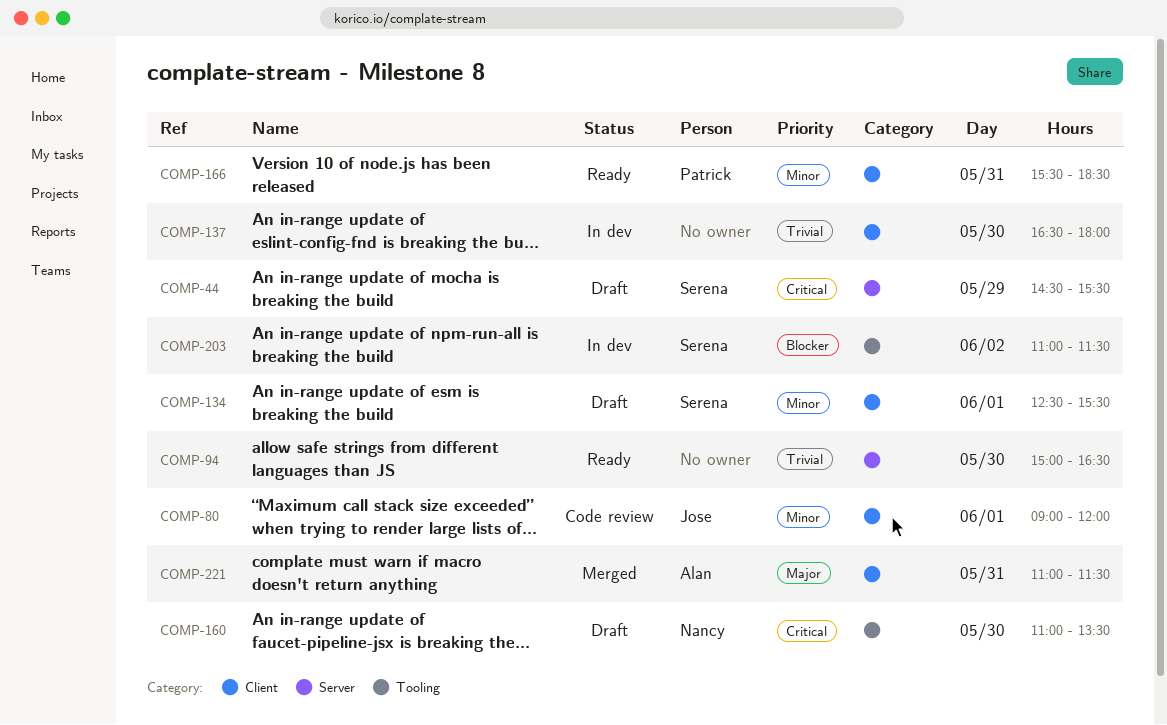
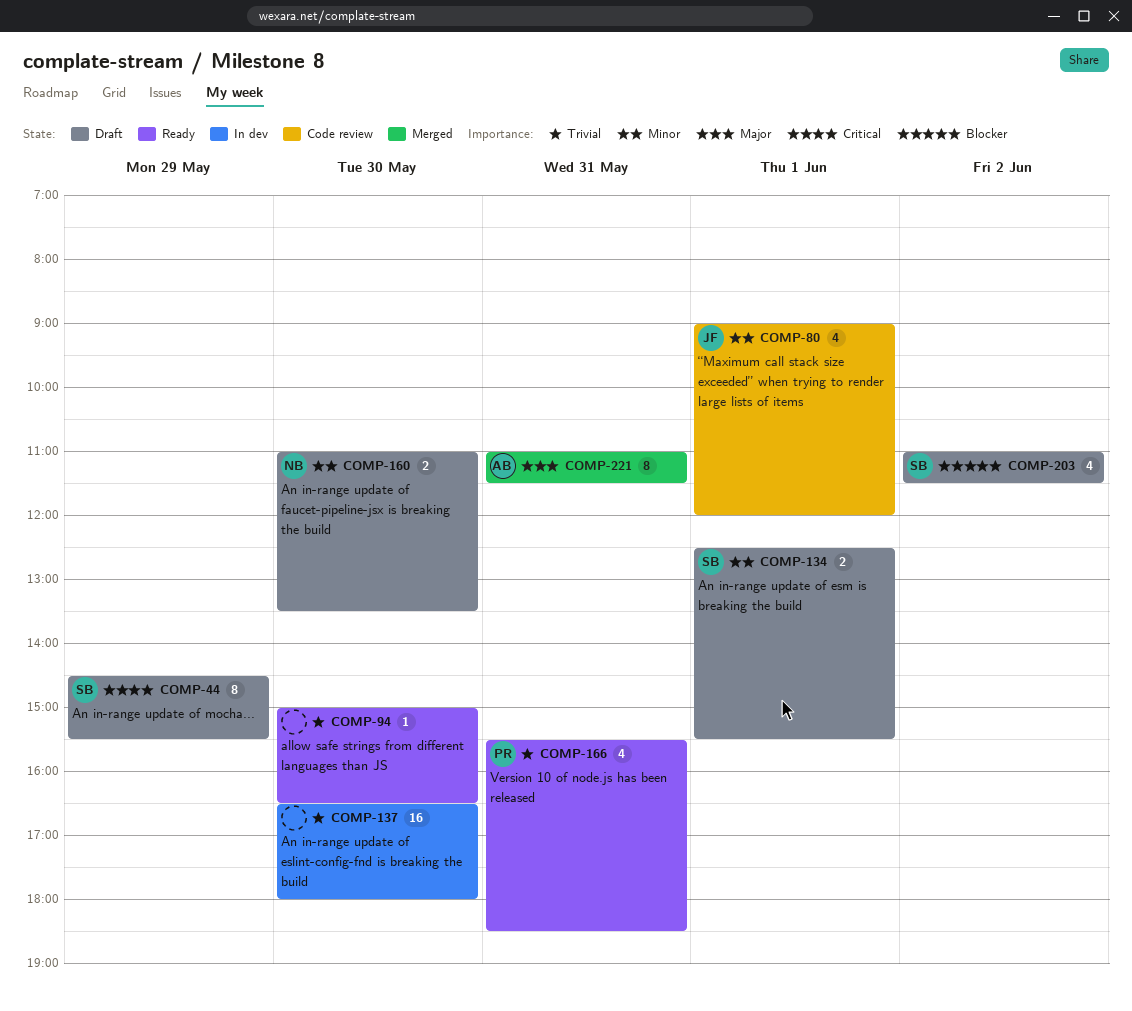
COMP-160, priority: Critical -> Minor
COMP-166, priority: Minor -> Trivial
COMP-203, status: In dev -> Draft

